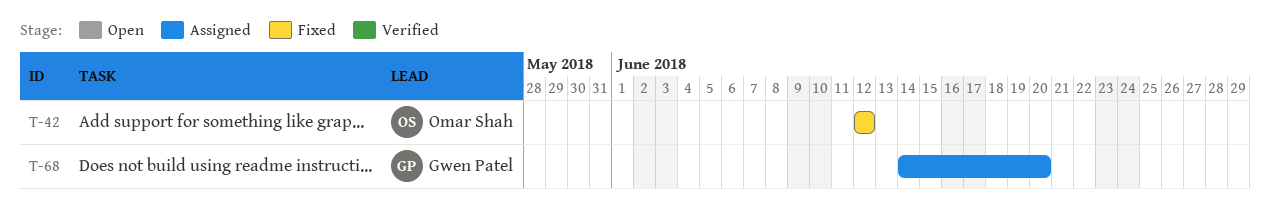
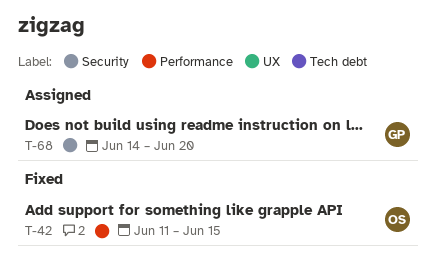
T-42, start: Jun 12 -> Jun 11
T-42, due: Jun 12 -> Jun 15

